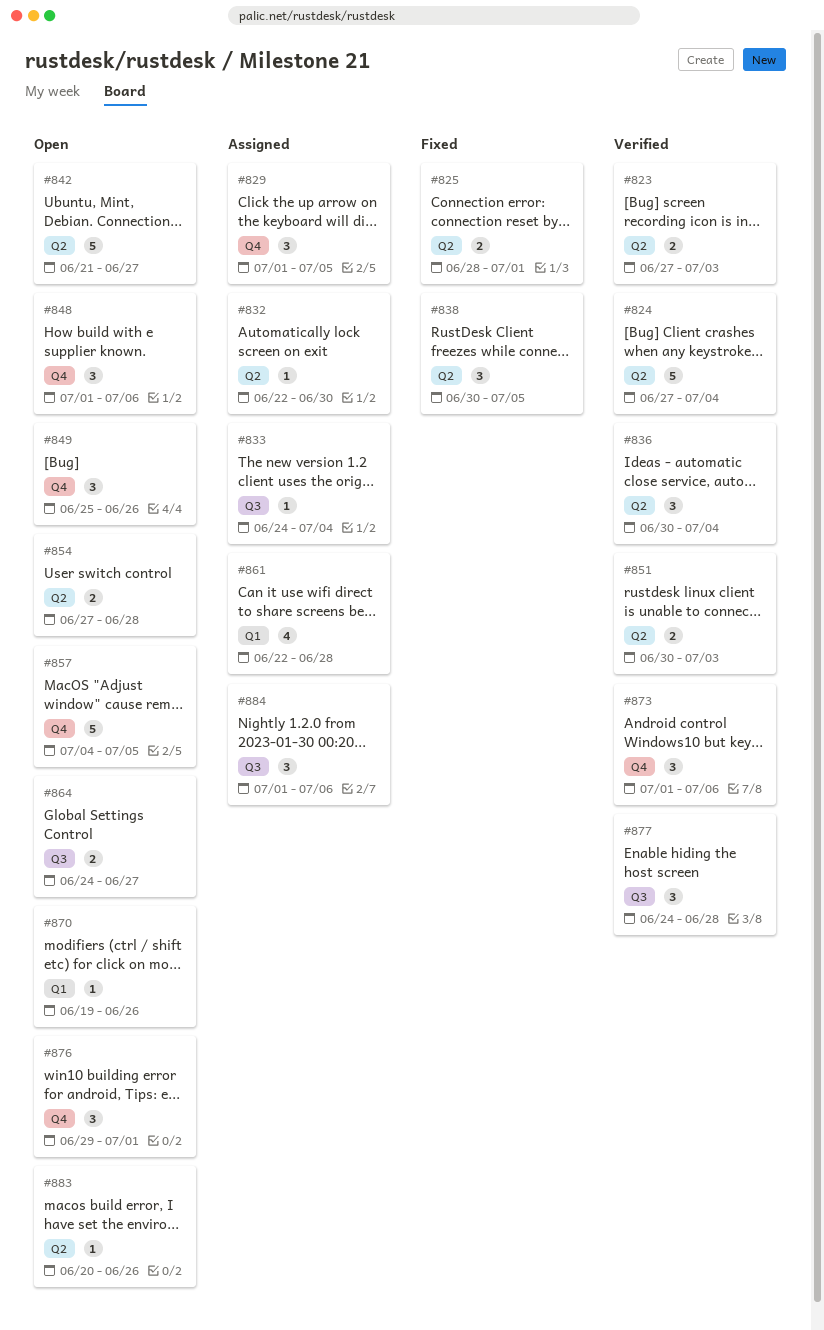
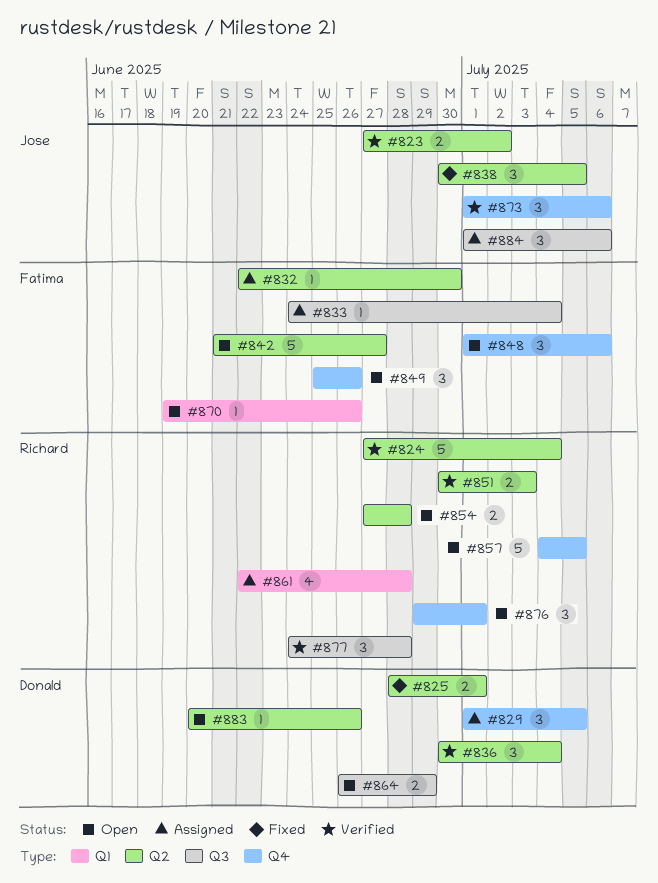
#823, due: Jul 3 -> Jul 2
#864, start: Jun 24 -> Jun 26
#864, due: Jun 27 -> Jun 29

